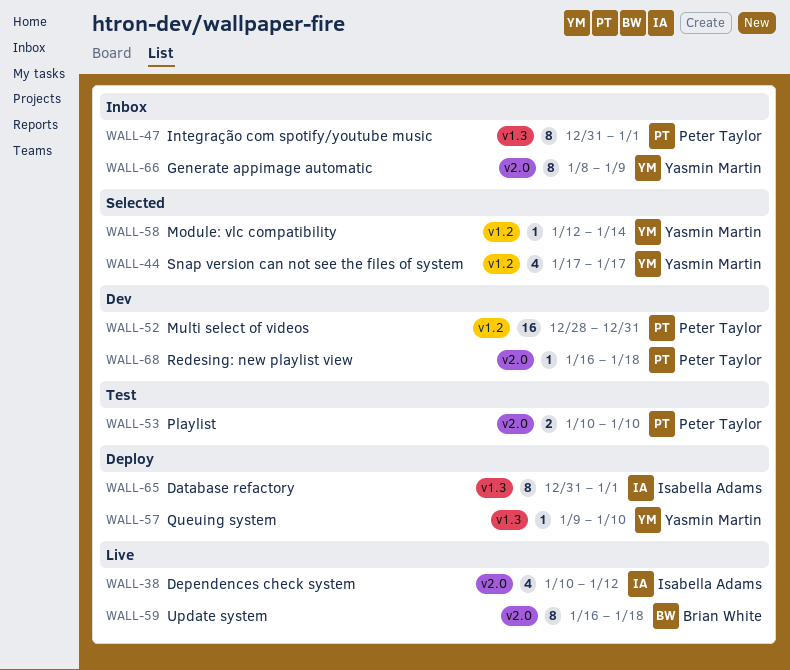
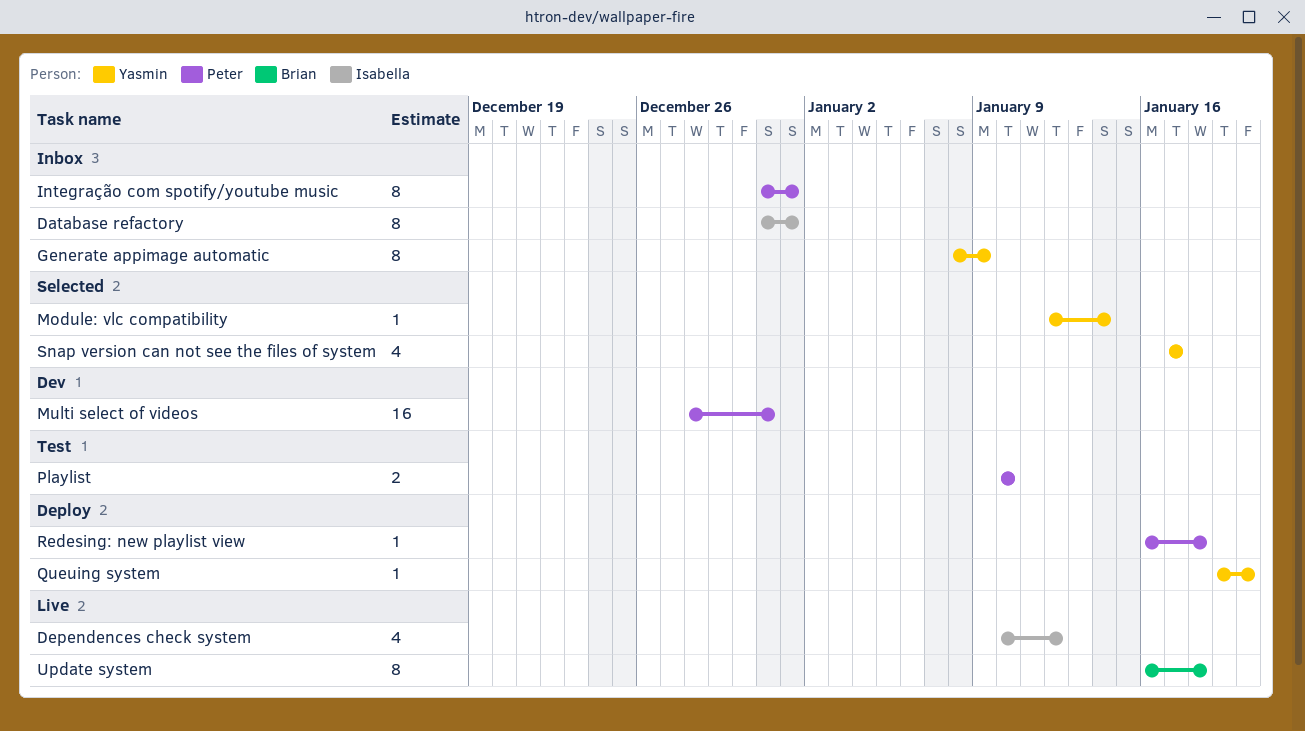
Database refactory, status: Deploy -> Inbox
Queuing system, start: Jan 9 -> Jan 19
Queuing system, due: Jan 10 -> Jan 20
Redesing: new playlist view, status: Dev -> Deploy

